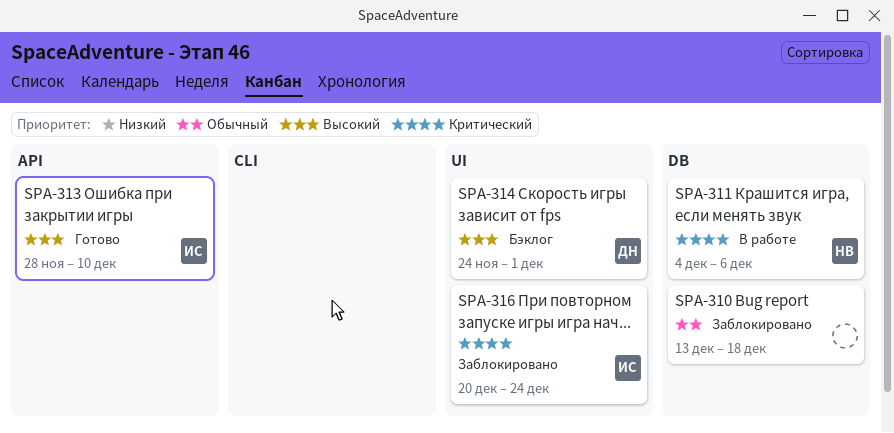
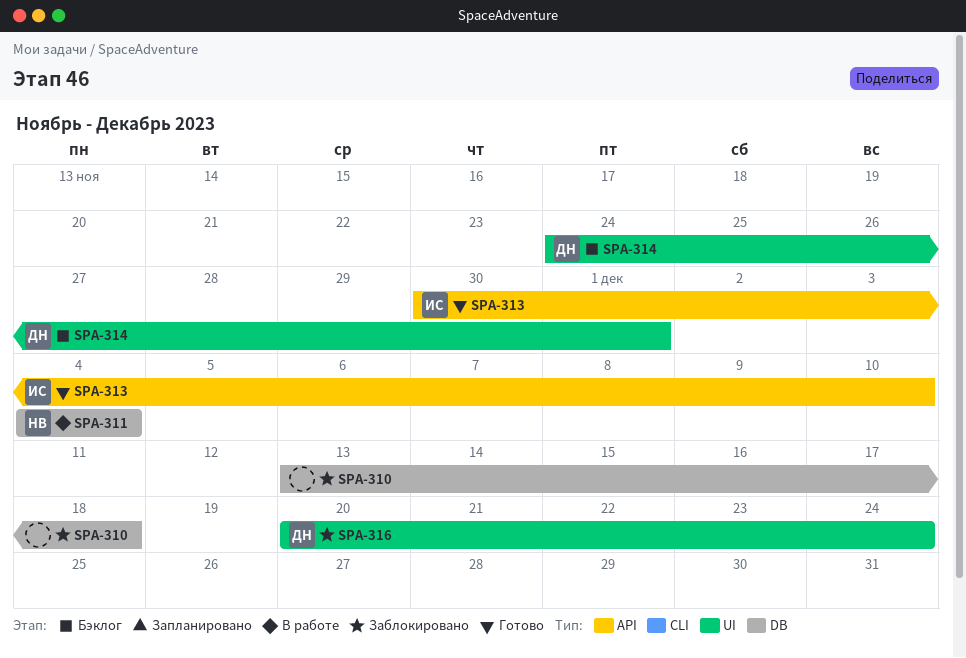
SPA-311, due: Dec 6 -> Dec 4
SPA-313, start: Nov 28 -> Nov 30
SPA-316, owner: ИС -> ДН

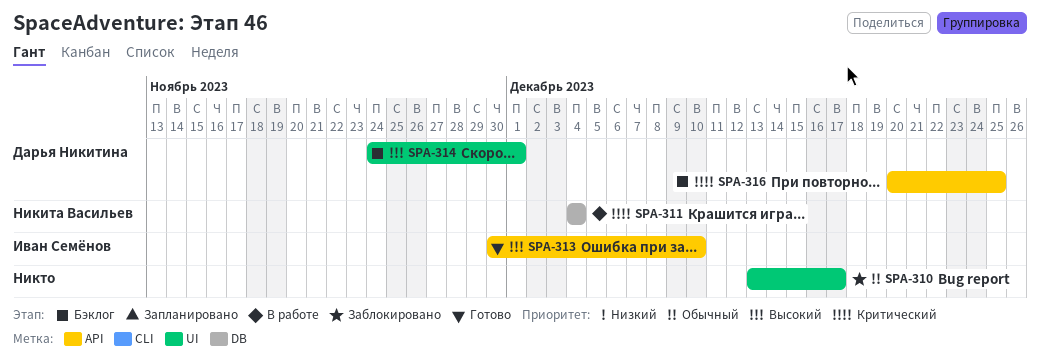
SPA-310, label: DB -> UI
SPA-310, due: Dec 18 -> Dec 17
SPA-316, status: Заблокировано -> Бэклог
SPA-316, label: UI -> API
SPA-316, due: Dec 24 -> Dec 25

